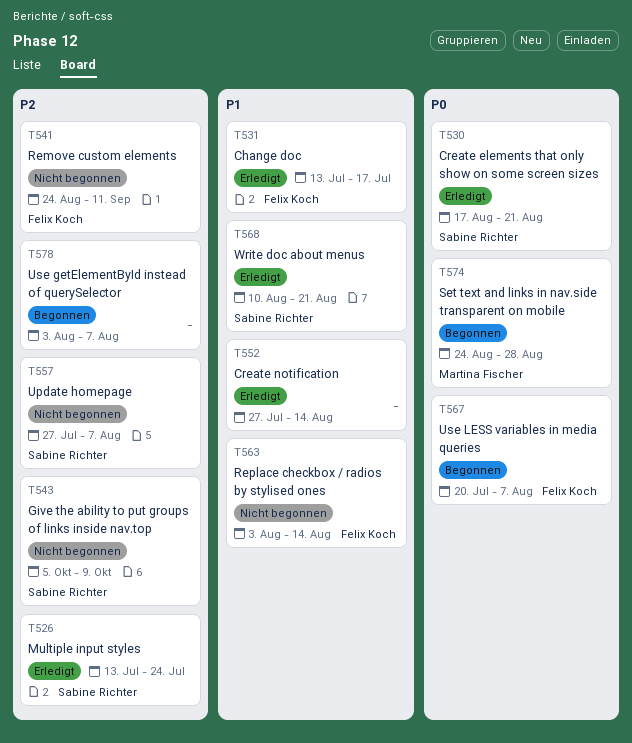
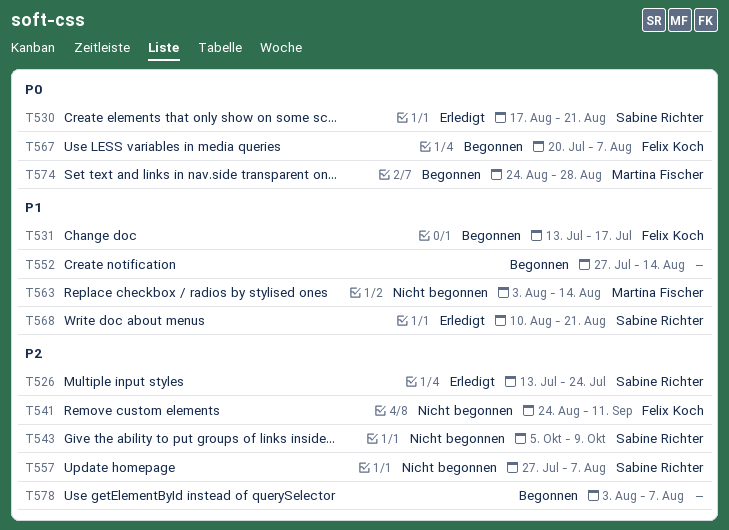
T531, status: Erledigt -> Begonnen
T552, status: Erledigt -> Begonnen
T563, owner: Felix Koch -> Martina Fischer

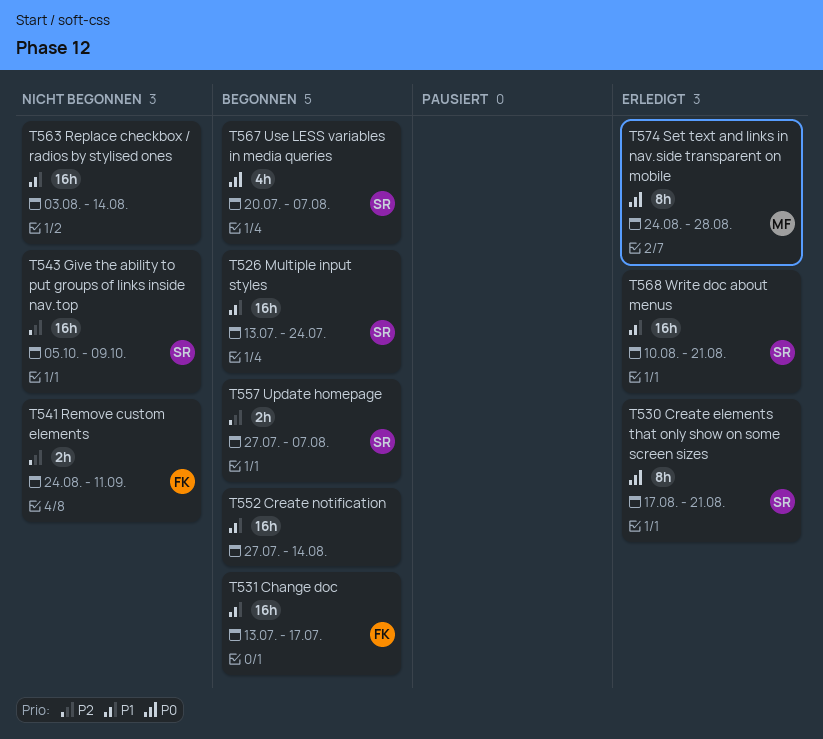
T526, status: Erledigt -> Begonnen
T526, priority: P2 -> P1
T557, status: Nicht begonnen -> Begonnen
T563, owner: Martina Fischer -> none
T567, owner: Felix Koch -> Sabine Richter
T574, status: Begonnen -> Erledigt
T578: present -> none

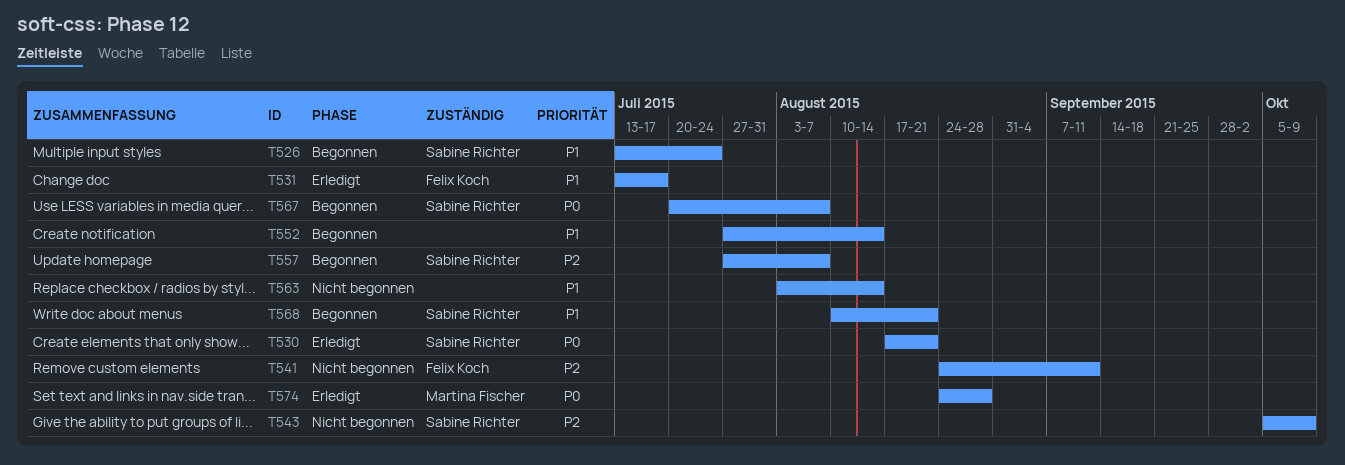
T531, status: Begonnen -> Erledigt
T568, status: Erledigt -> Begonnen

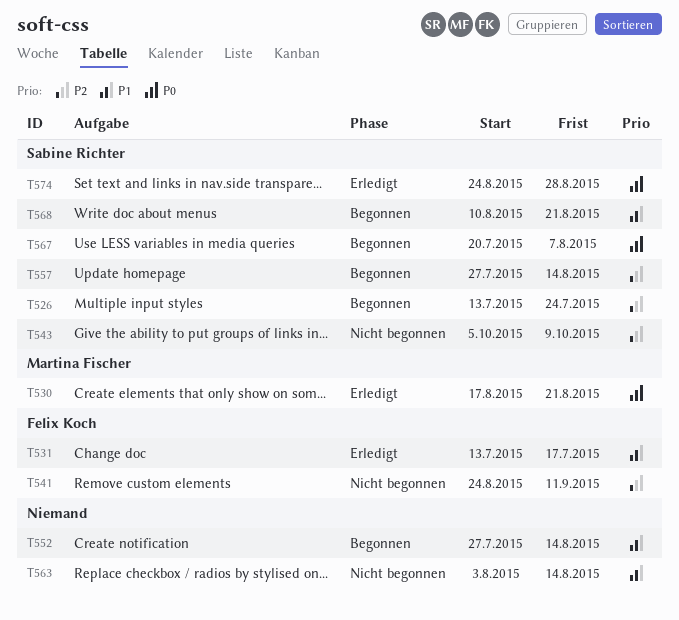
T526, priority: P1 -> P2
T530, owner: Sabine Richter -> Martina Fischer
T557, due: Aug 7 -> Aug 14
T574, owner: Martina Fischer -> Sabine Richter

